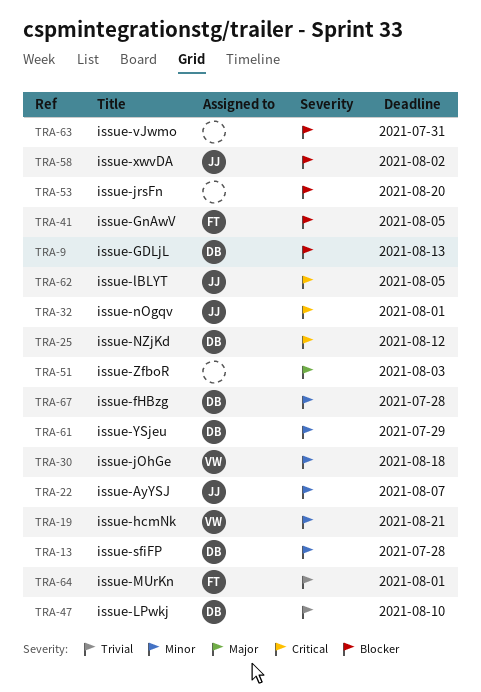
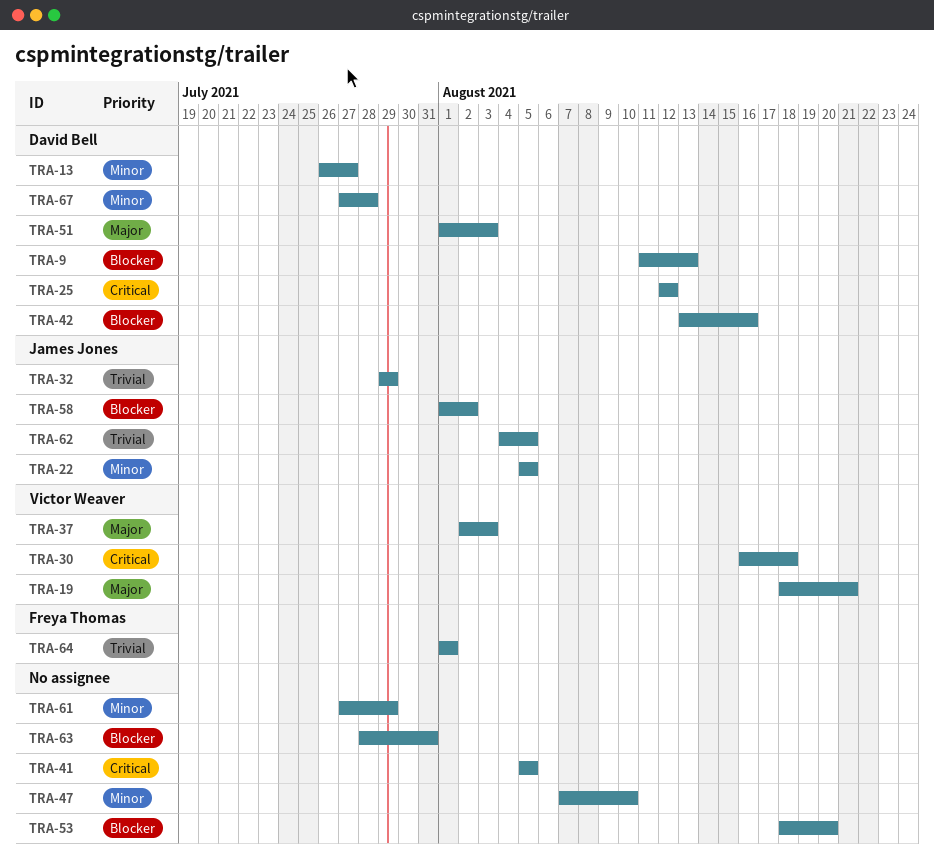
TRA-13, due: Jul 28 -> Jul 27
TRA-19, priority: Minor -> Major
TRA-22, due: Aug 7 -> Aug 5
TRA-30, priority: Minor -> Critical
TRA-32, priority: Critical -> Trivial
TRA-32, due: Aug 1 -> Jul 29
TRA-37: none -> present
TRA-41, owner: Freya Thomas -> none
TRA-41, priority: Blocker -> Critical
TRA-42: none -> present
TRA-47, owner: David Bell -> none
TRA-47, priority: Trivial -> Minor
TRA-51, owner: none -> David Bell
TRA-61, owner: David Bell -> none
TRA-62, priority: Critical -> Trivial

